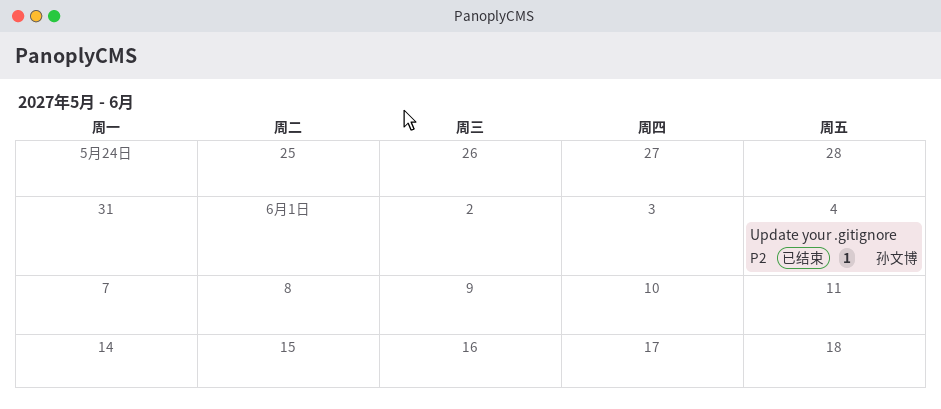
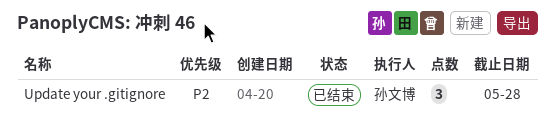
Update your .gitignore, estimate: 1 -> 3
Update your .gitignore, due: Jun 4 -> May 28

